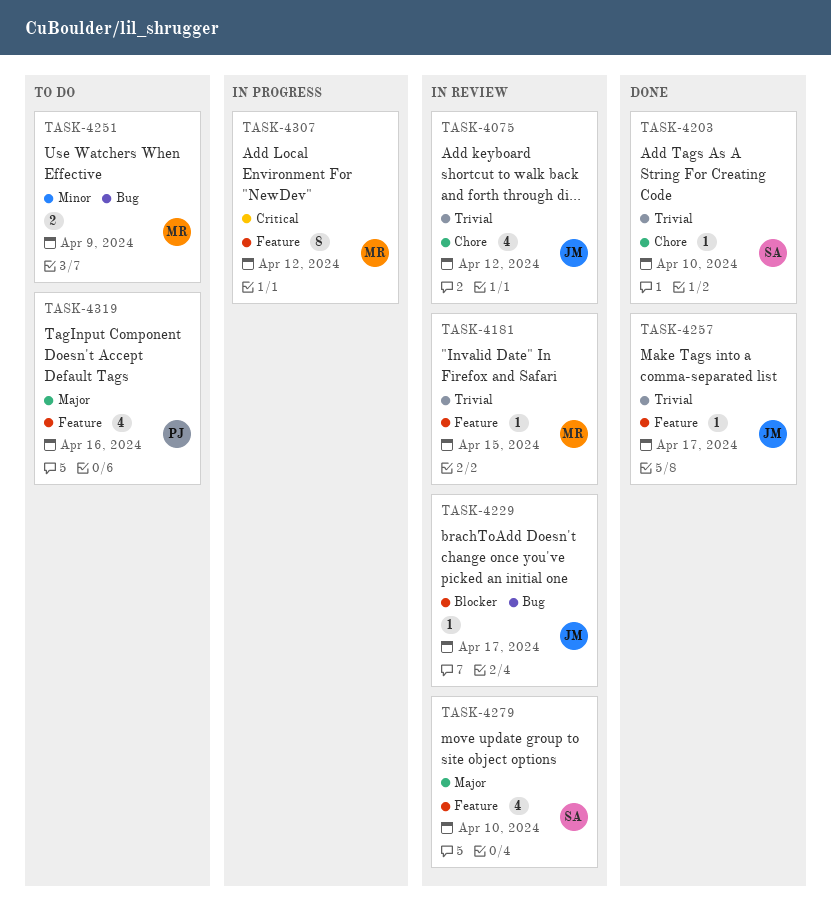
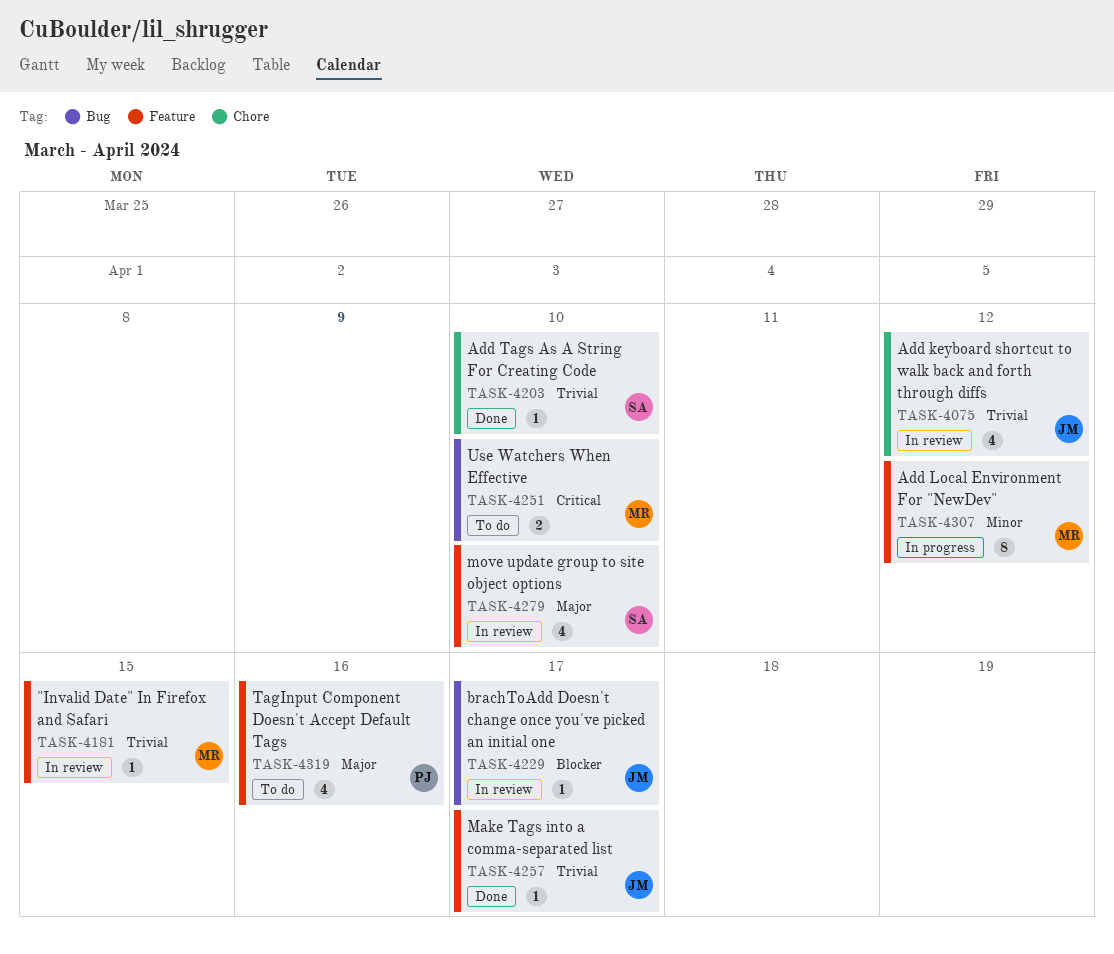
TASK-4251, priority: Minor -> Critical
TASK-4251, due: Apr 9 -> Apr 10
TASK-4307, priority: Critical -> Minor

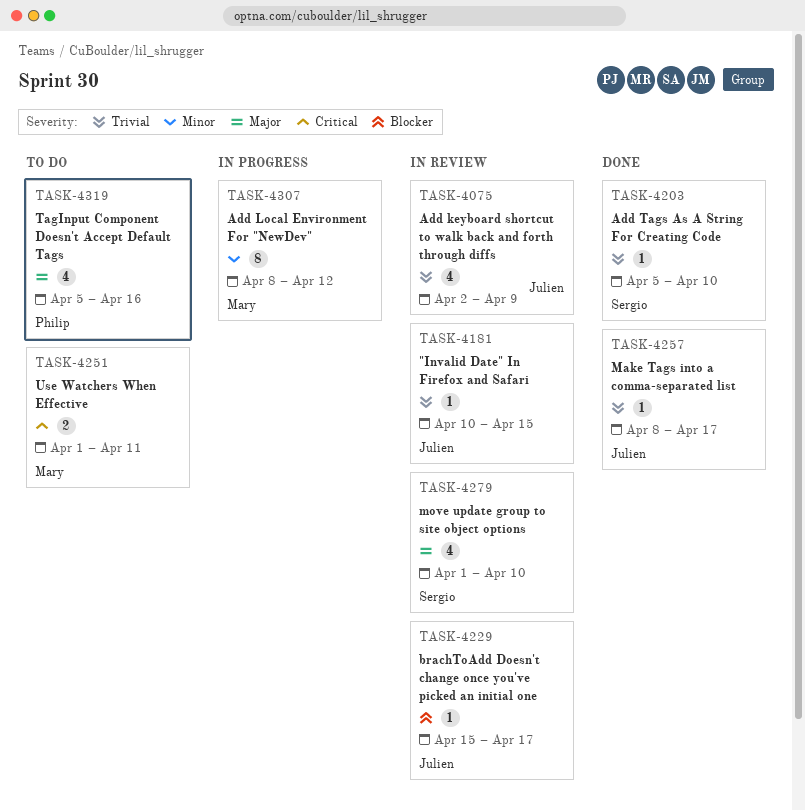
TASK-4075, due: Apr 12 -> Apr 9
TASK-4181, owner: Mary -> Julien
TASK-4251, due: Apr 10 -> Apr 11

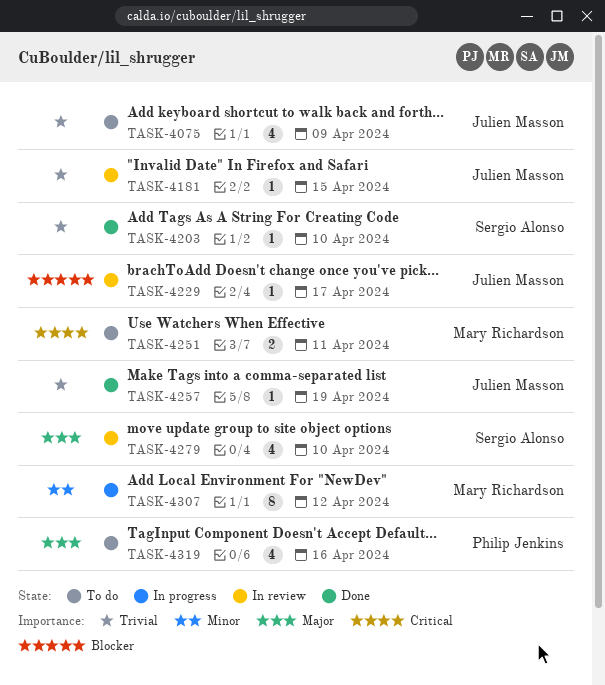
TASK-4075, status: In review -> To do
TASK-4257, due: Apr 17 -> Apr 19

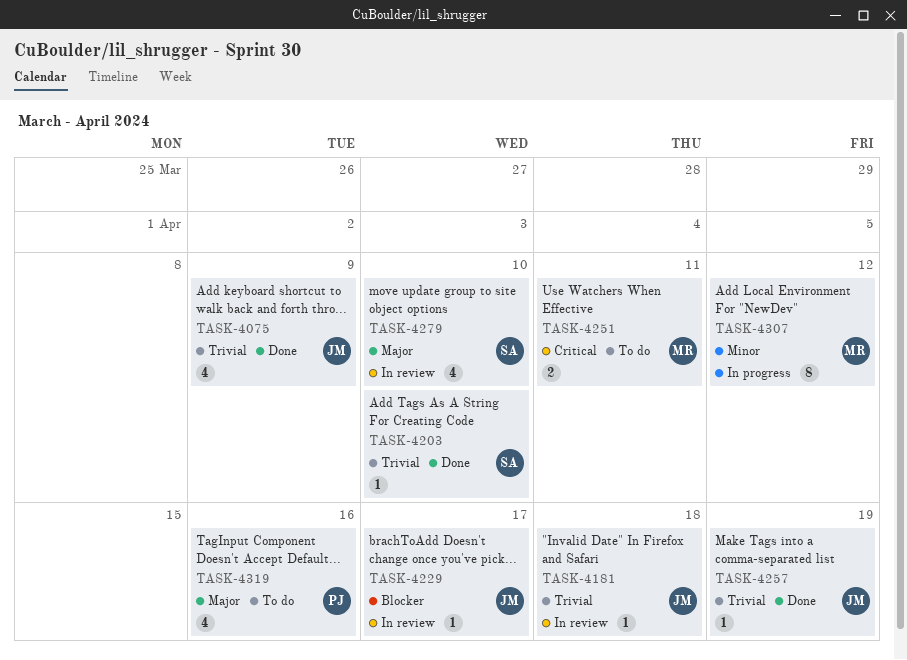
TASK-4075, status: To do -> Done
TASK-4181, due: Apr 15 -> Apr 18

